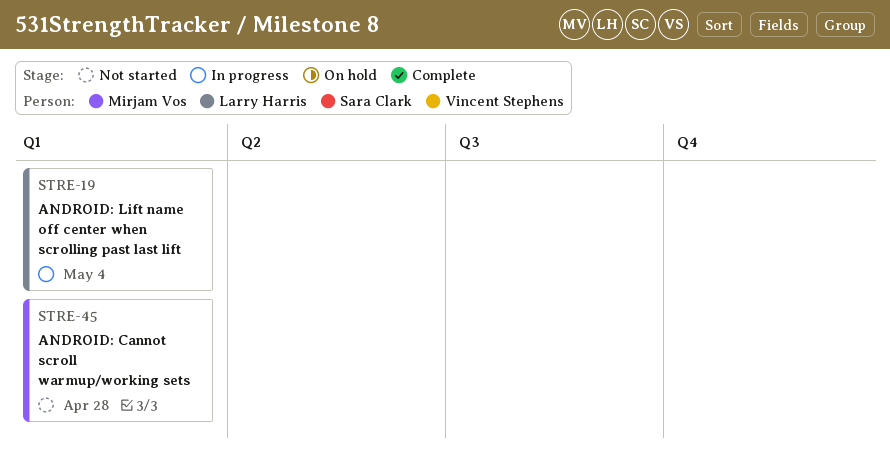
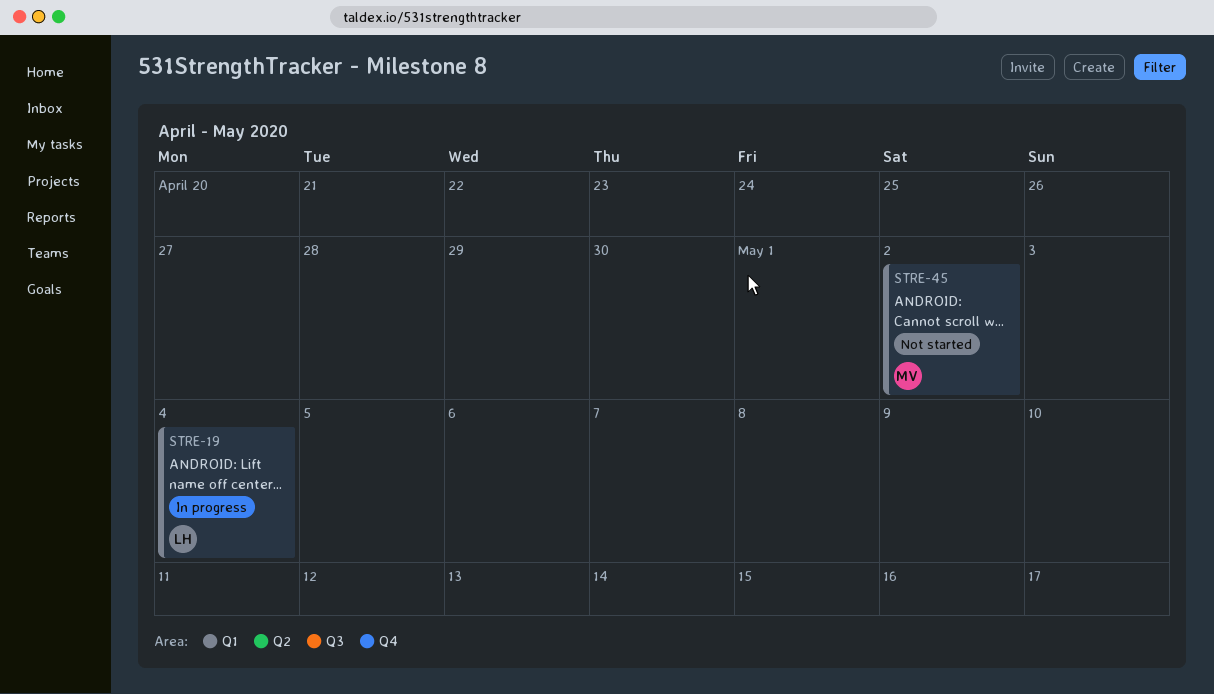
STRE-45, due: Apr 28 -> May 2

